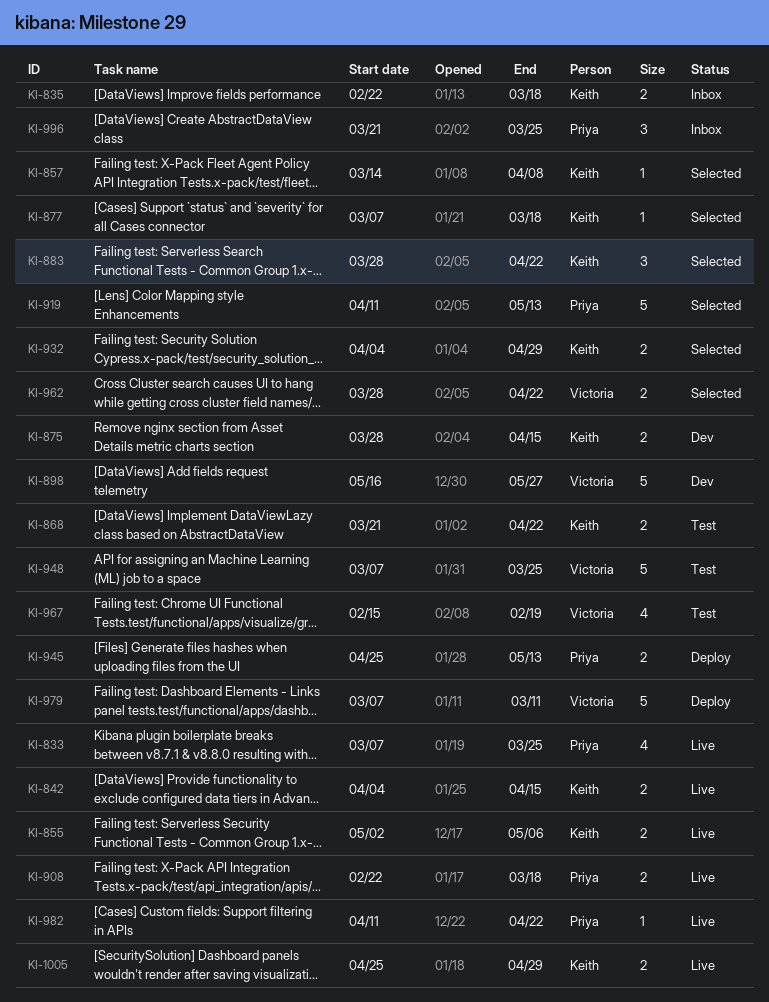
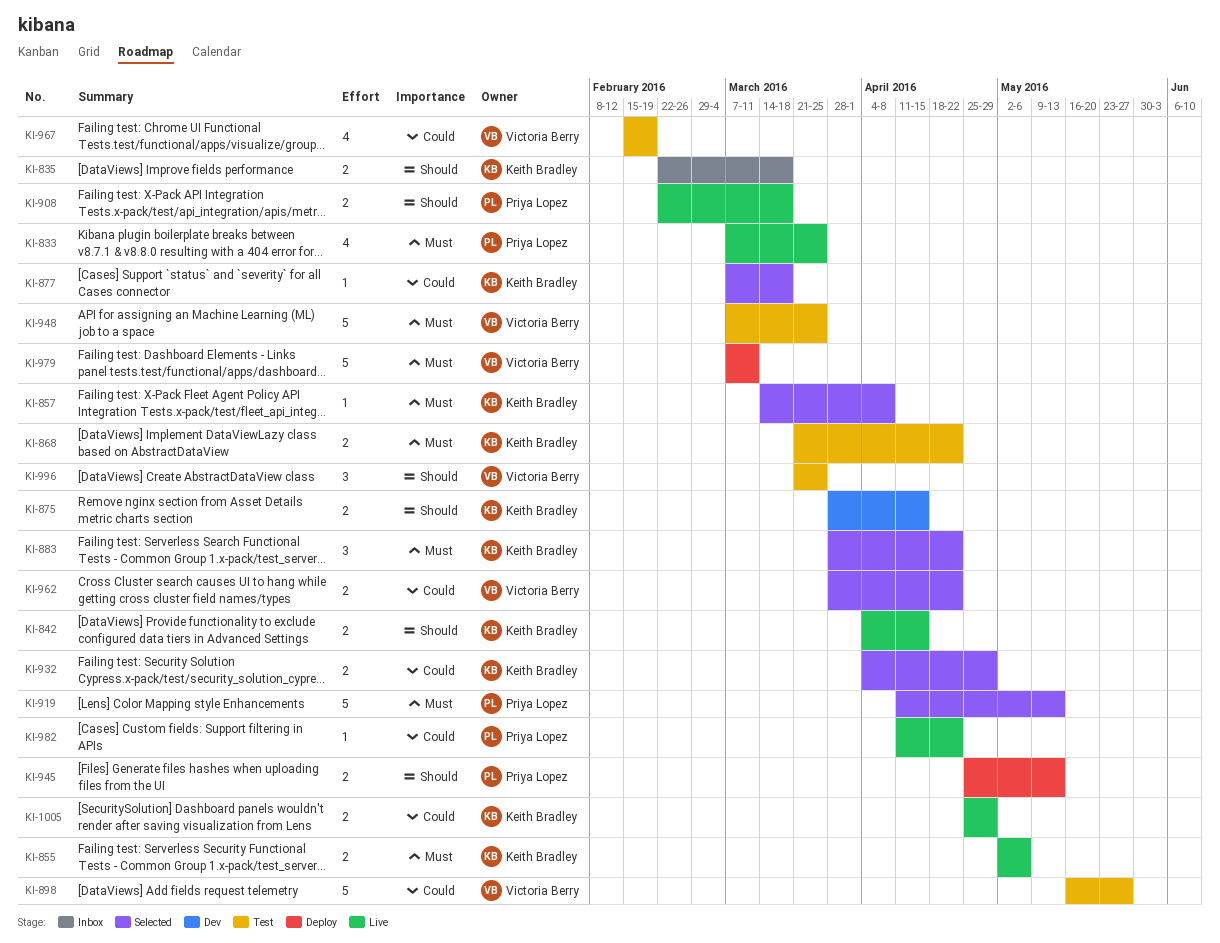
KI-898, status: Dev -> Test
KI-996, status: Inbox -> Test
KI-996, owner: Priya Lopez -> Victoria Berry

